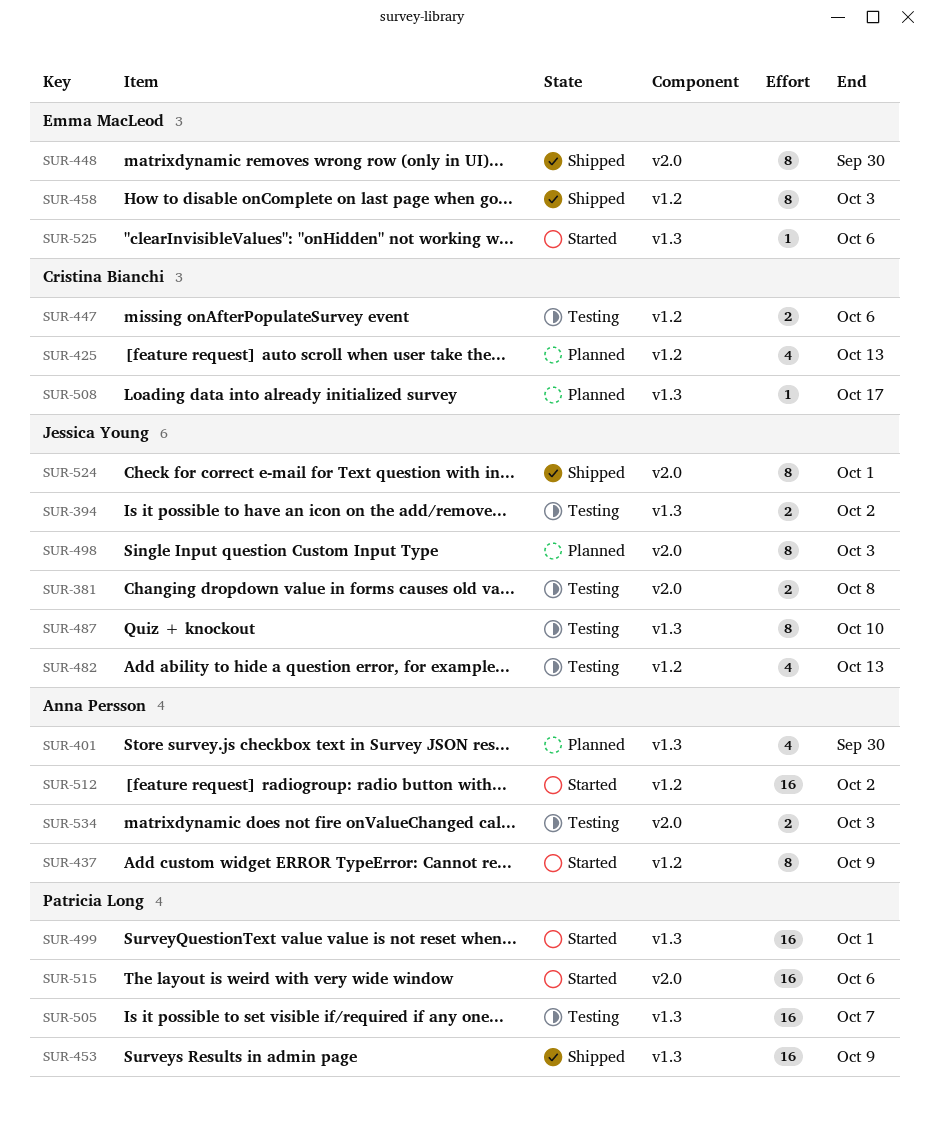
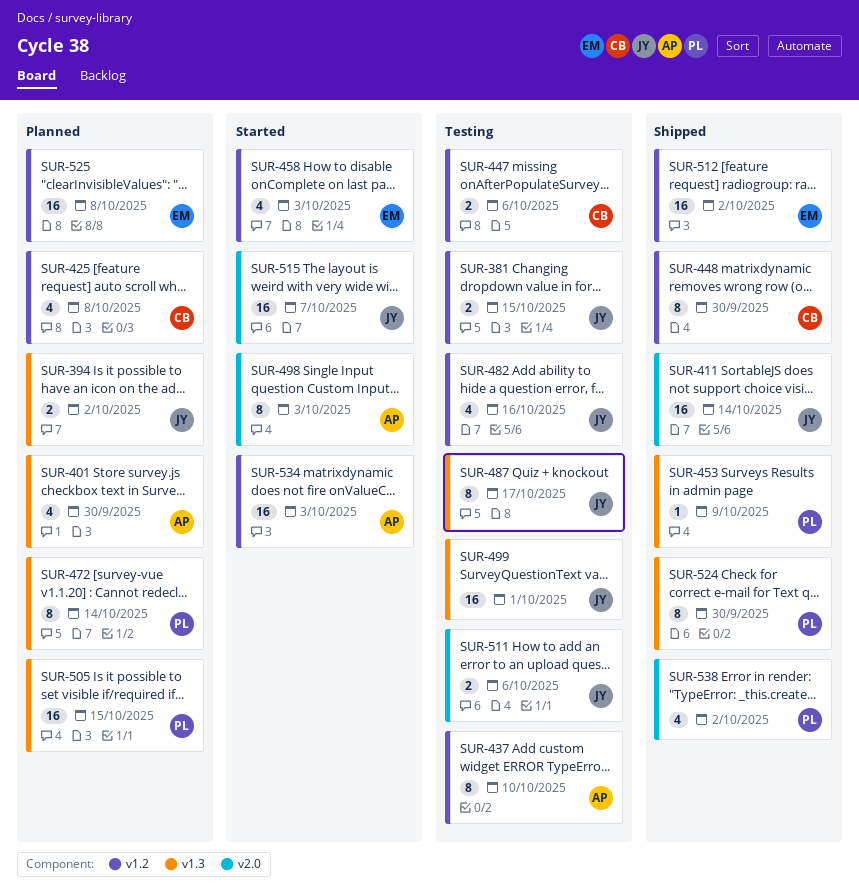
SUR-381, label: v2.0 -> v1.2
SUR-381, due: Oct 8 -> Oct 15
SUR-394, status: Testing -> Planned
SUR-411: none -> present
SUR-425, due: Oct 13 -> Oct 8
SUR-437, status: Started -> Testing
SUR-437, due: Oct 9 -> Oct 10
SUR-448, owner: Emma MacLeod -> Cristina Bianchi
SUR-448, label: v2.0 -> v1.2
SUR-453, estimate: 16 -> 1
SUR-458, status: Shipped -> Started
SUR-458, estimate: 8 -> 4
SUR-472: none -> present
SUR-482, due: Oct 13 -> Oct 16
SUR-487, due: Oct 10 -> Oct 17
SUR-498, status: Planned -> Started
SUR-498, owner: Jessica Young -> Anna Persson
SUR-499, status: Started -> Testing
SUR-499, owner: Patricia Long -> Jessica Young
SUR-505, status: Testing -> Planned
SUR-505, due: Oct 7 -> Oct 15
SUR-508: present -> none
SUR-511: none -> present
SUR-512, status: Started -> Shipped
SUR-512, owner: Anna Persson -> Emma MacLeod
SUR-515, owner: Patricia Long -> Jessica Young
SUR-515, due: Oct 6 -> Oct 7
SUR-524, owner: Jessica Young -> Patricia Long
SUR-524, label: v2.0 -> v1.3
SUR-524, due: Oct 1 -> Sep 30
SUR-525, status: Started -> Planned
SUR-525, label: v1.3 -> v1.2
SUR-525, estimate: 1 -> 16
SUR-525, due: Oct 6 -> Oct 8
SUR-534, status: Testing -> Started
SUR-534, label: v2.0 -> v1.2
SUR-534, estimate: 2 -> 16
SUR-538: none -> present

